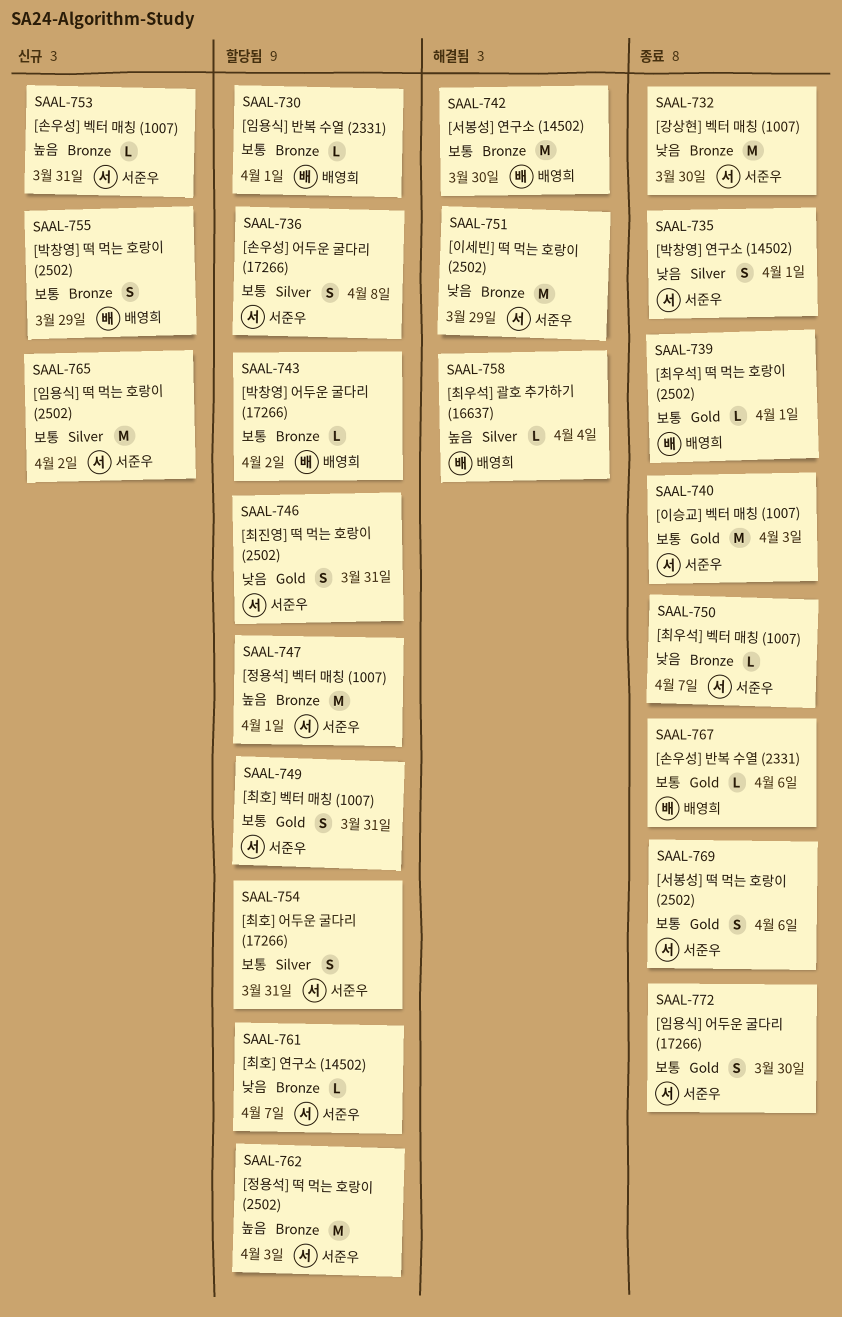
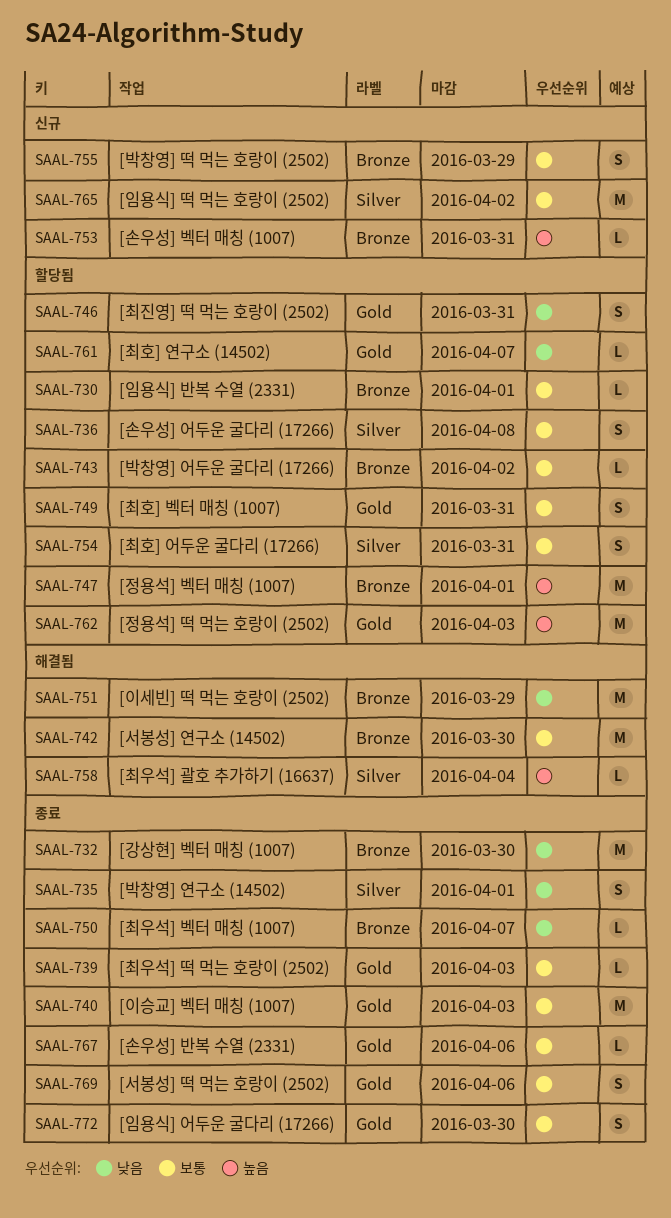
SAAL-739, due: Apr 1 -> Apr 3
SAAL-761, label: Bronze -> Gold
SAAL-762, label: Bronze -> Gold

